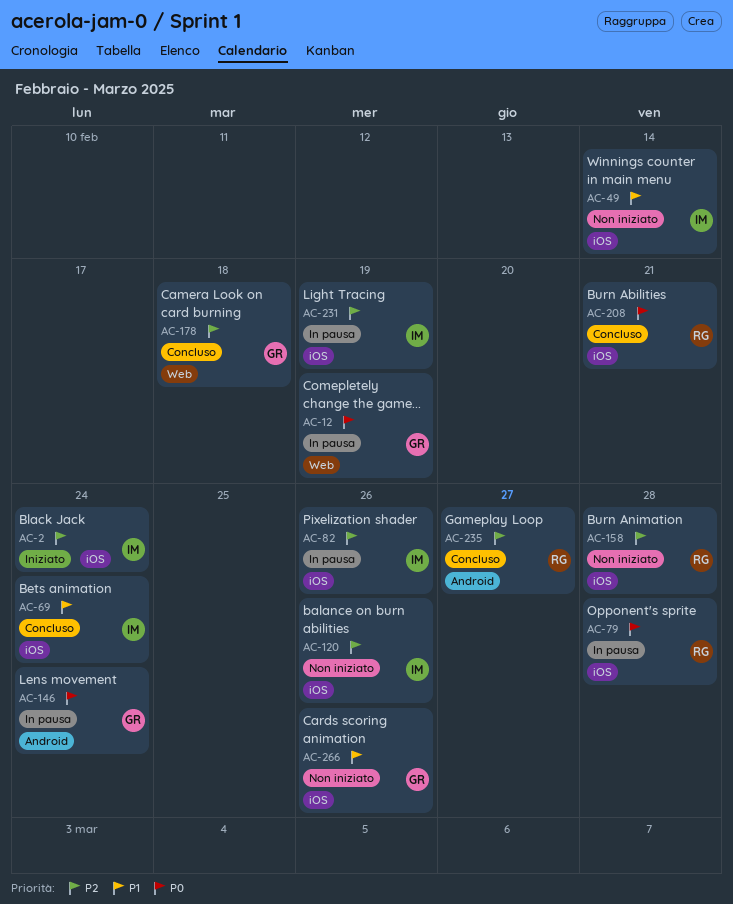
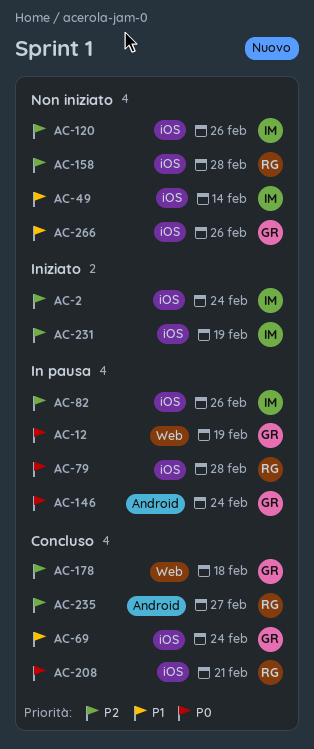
AC-69, owner: IM -> GR
AC-231, status: In pausa -> Iniziato

